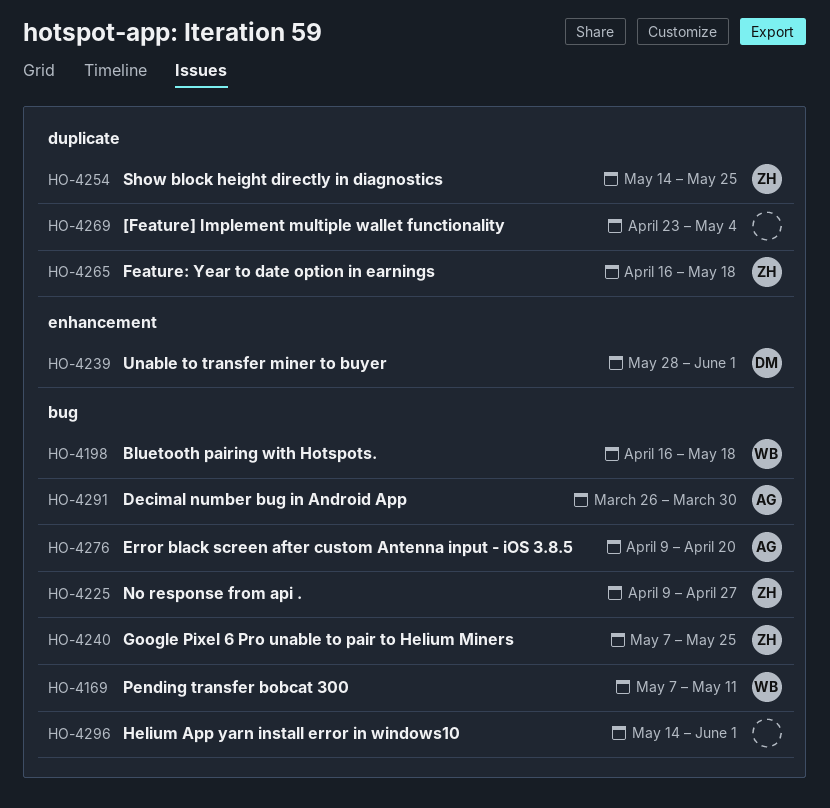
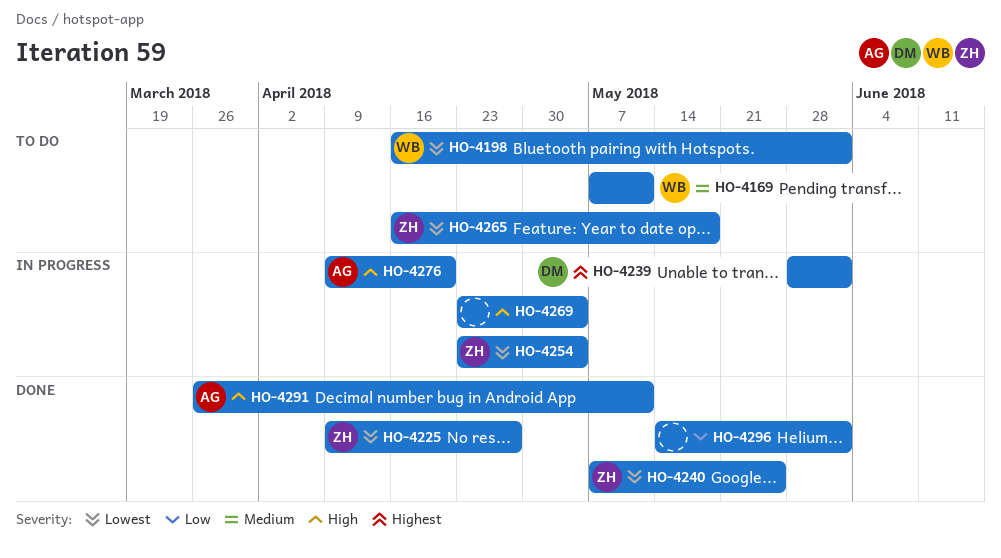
HO-4198, due: May 18 -> Jun 1
HO-4254, start: May 14 -> Apr 23
HO-4254, due: May 25 -> May 4
HO-4291, due: Mar 30 -> May 11

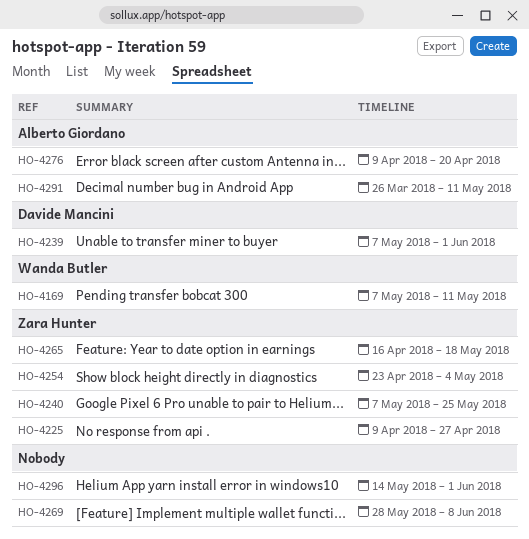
HO-4198: present -> none
HO-4239, start: May 28 -> May 7
HO-4269, start: Apr 23 -> May 28
HO-4269, due: May 4 -> Jun 8

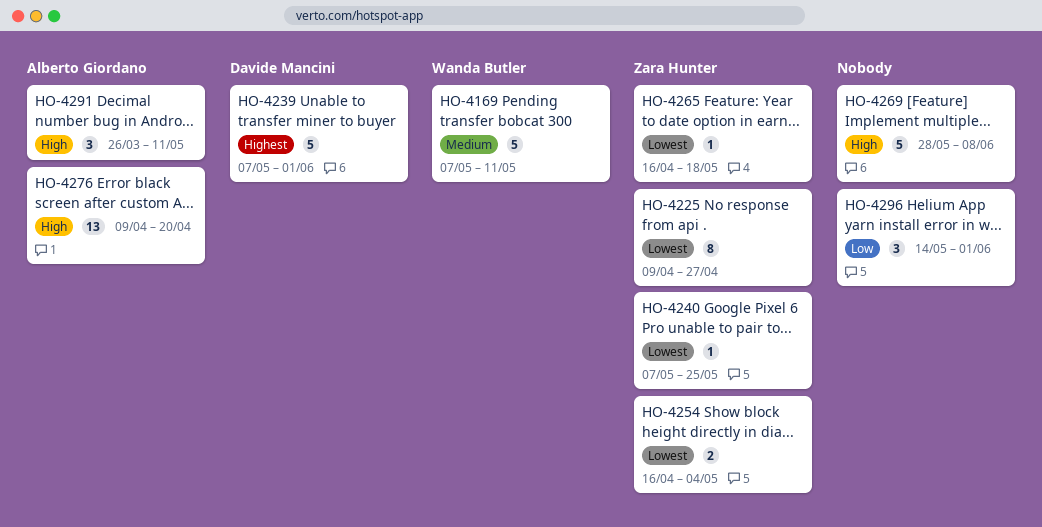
HO-4254, start: Apr 23 -> Apr 16

